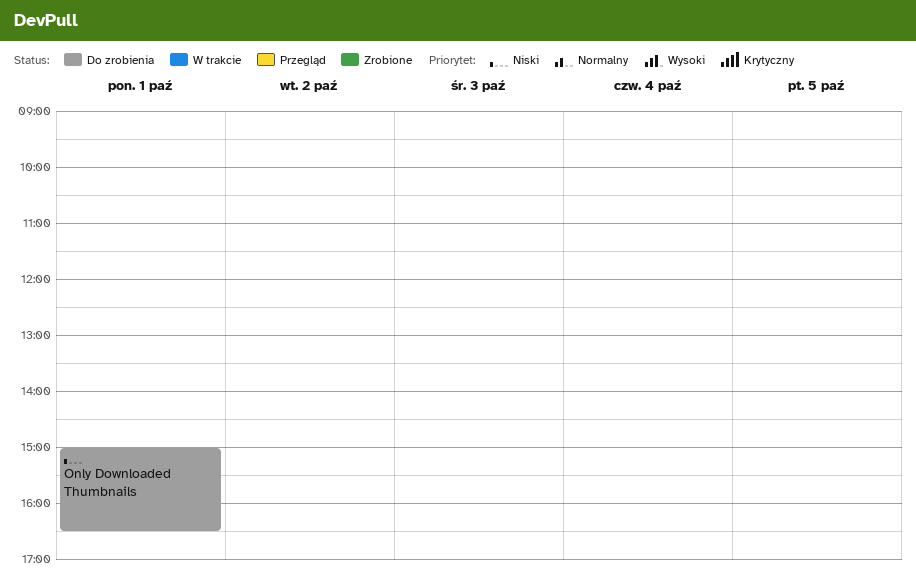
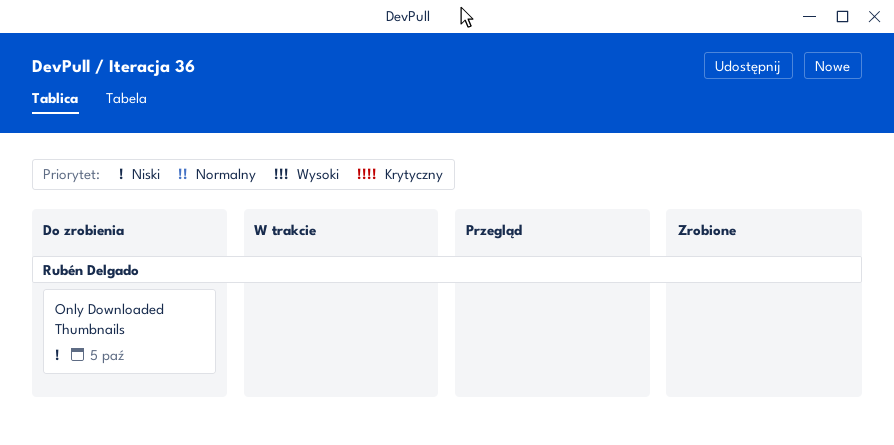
Only Downloaded Thumbnails, day: Oct 1 -> Oct 5

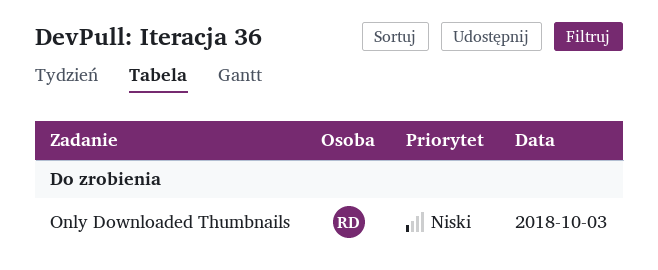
Only Downloaded Thumbnails, day: Oct 5 -> Oct 3

